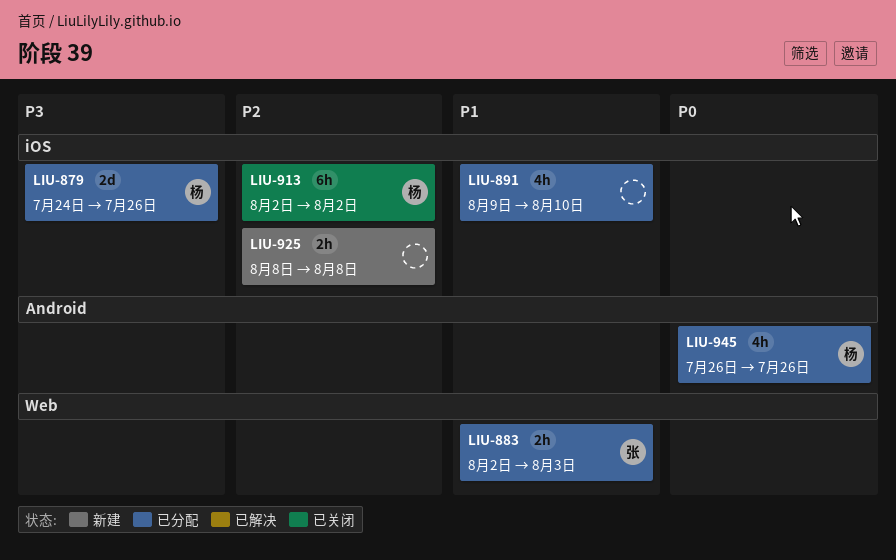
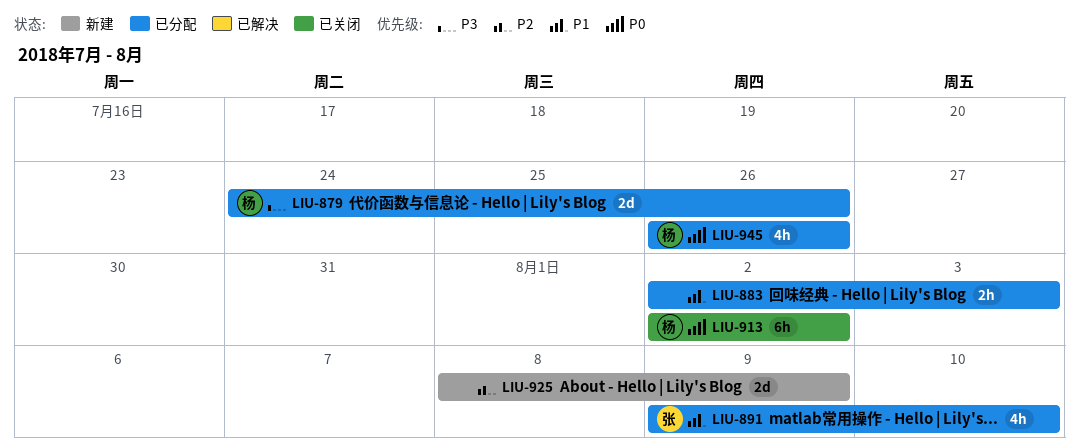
LIU-883, owner: 张 -> none
LIU-891, owner: none -> 张
LIU-913, priority: P2 -> P0
LIU-925, estimate: 2h -> 2d
LIU-925, due: Aug 8 -> Aug 9

